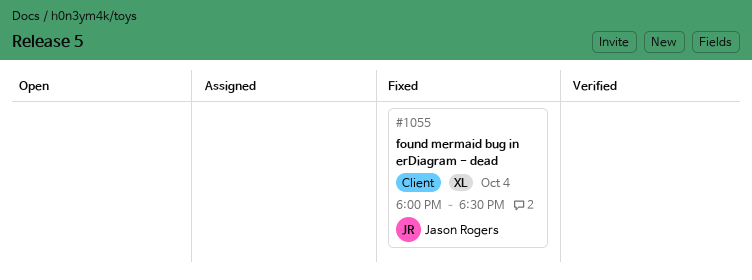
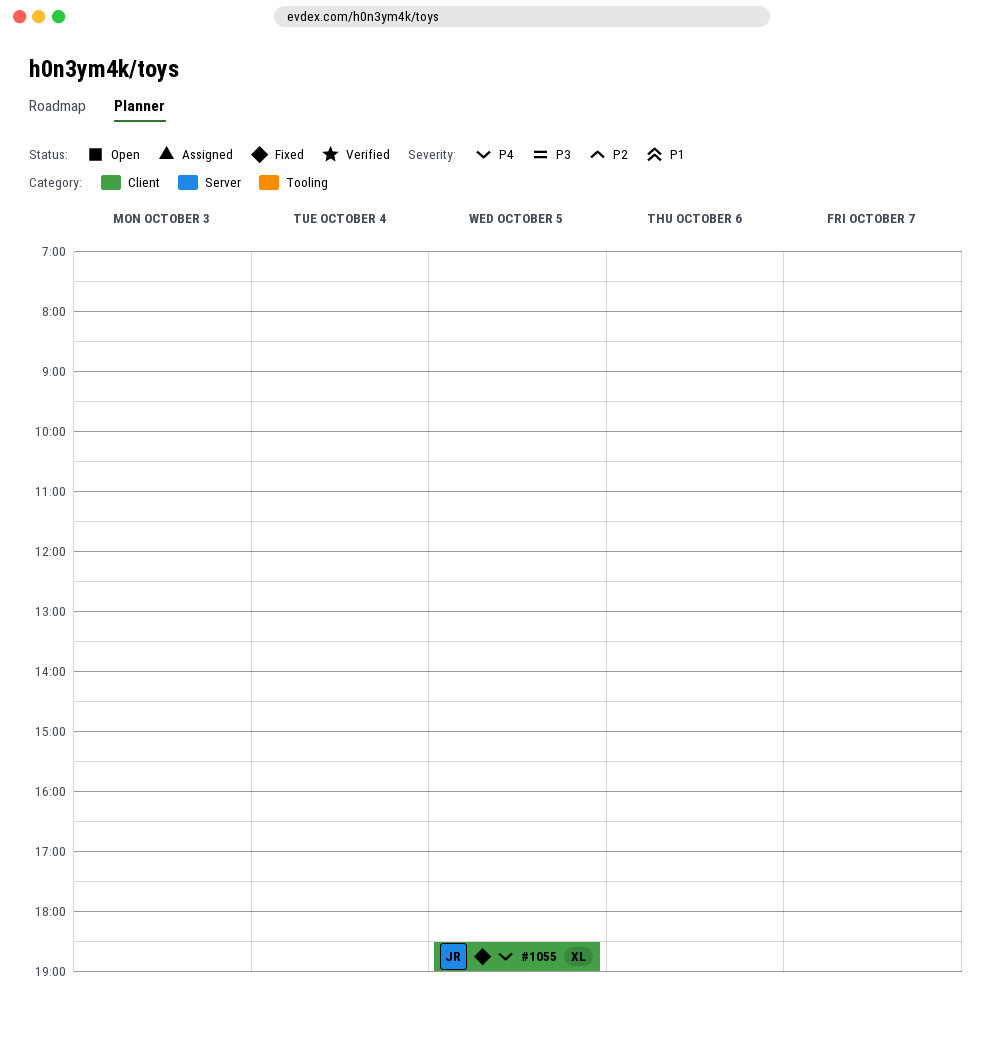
#1055, day: Oct 4 -> Oct 5
#1055, begins: 18:00 -> 18:30
#1055, ends: 18:30 -> 19:00

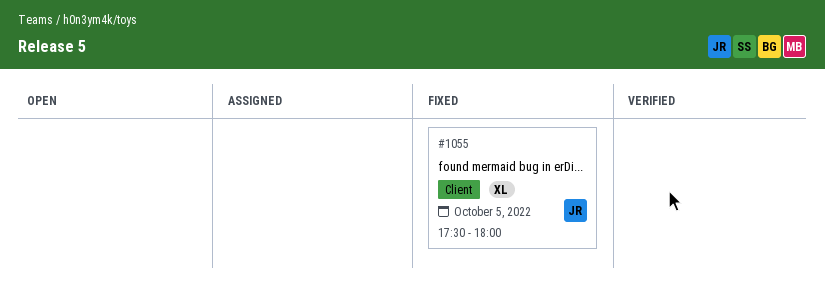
#1055, begins: 18:30 -> 17:30
#1055, ends: 19:00 -> 18:00

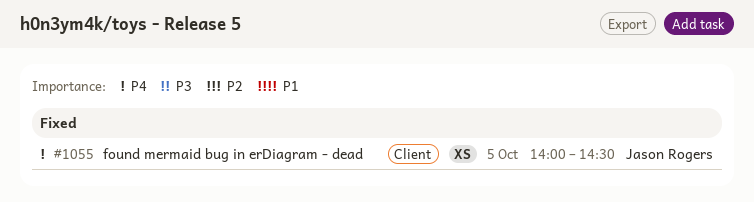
#1055, estimate: XL -> XS
#1055, begins: 17:30 -> 14:00
#1055, ends: 18:00 -> 14:30

